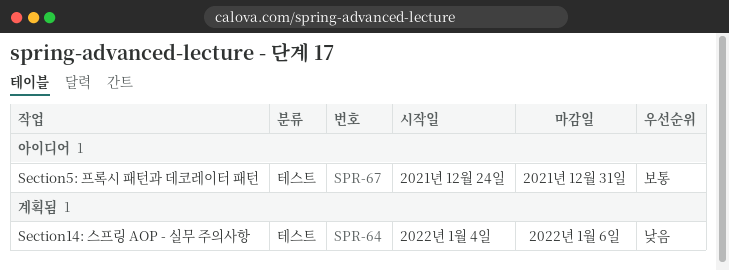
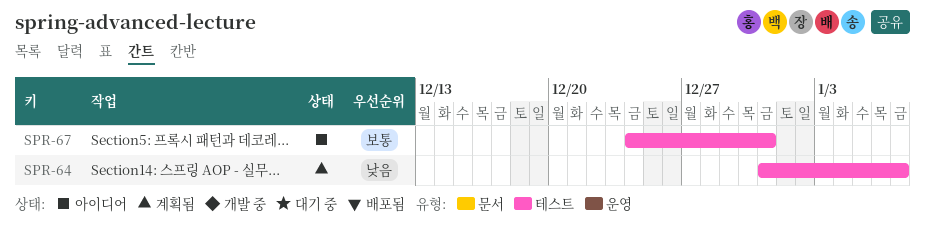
SPR-64, start: Jan 4 -> Dec 31
SPR-64, due: Jan 6 -> Jan 7

